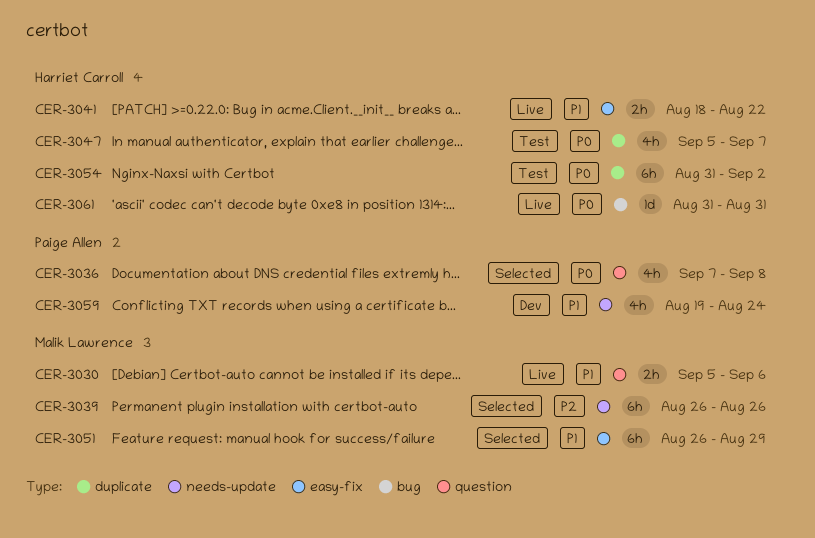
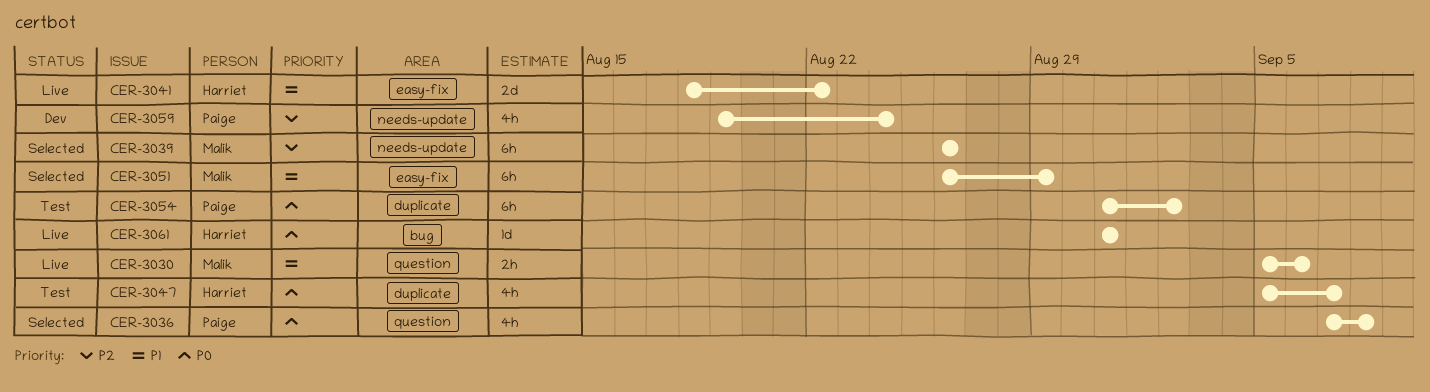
CER-3041, estimate: 2h -> 2d
CER-3054, owner: Harriet Carroll -> Paige Allen
CER-3059, priority: P1 -> P2

